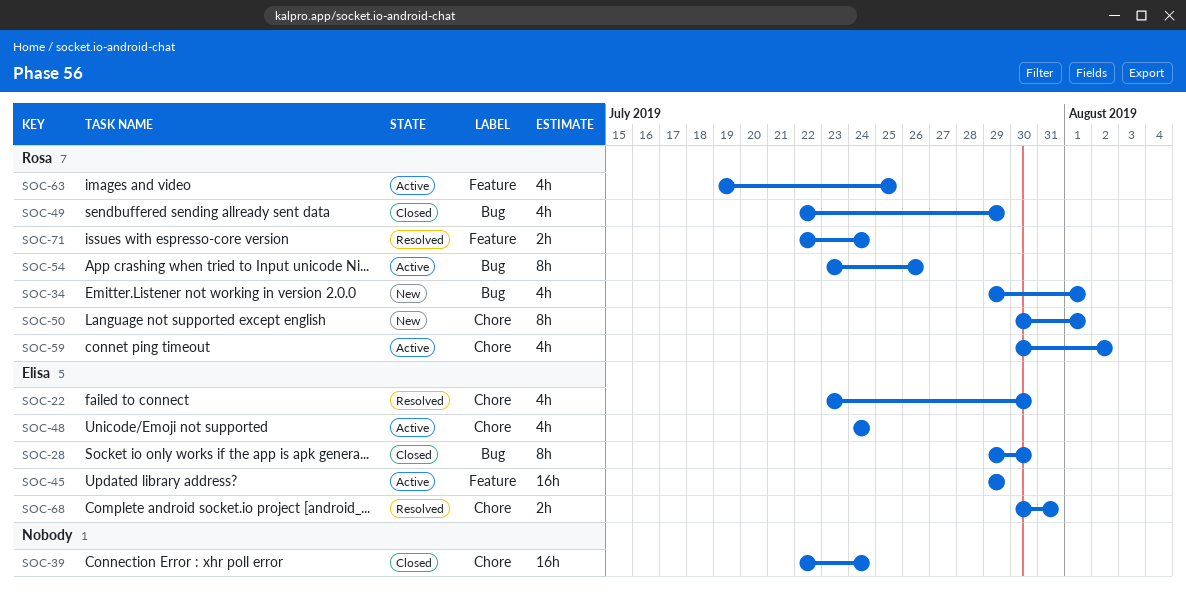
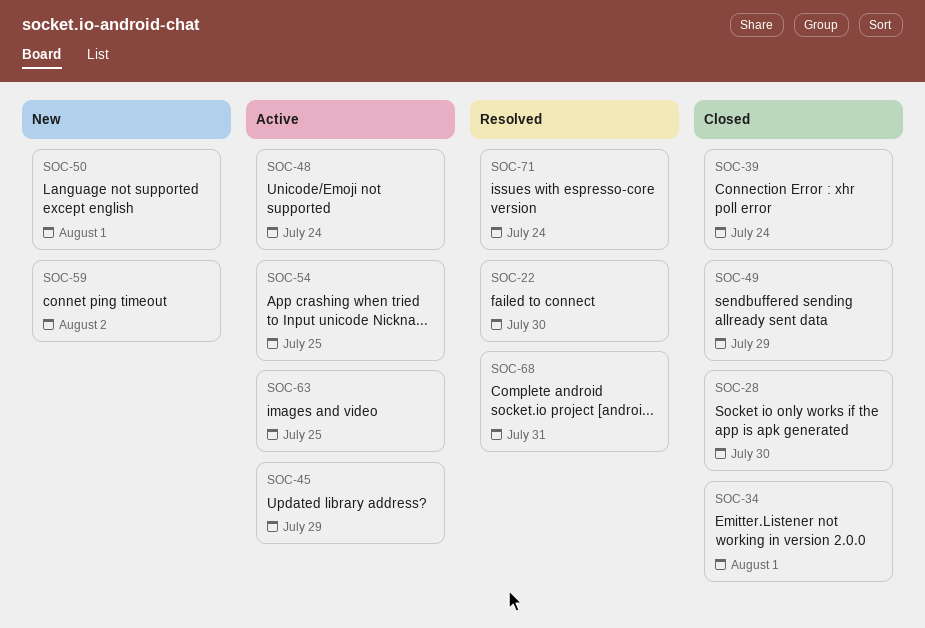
SOC-34, status: New -> Closed
SOC-54, due: Jul 26 -> Jul 25
SOC-59, status: Active -> New

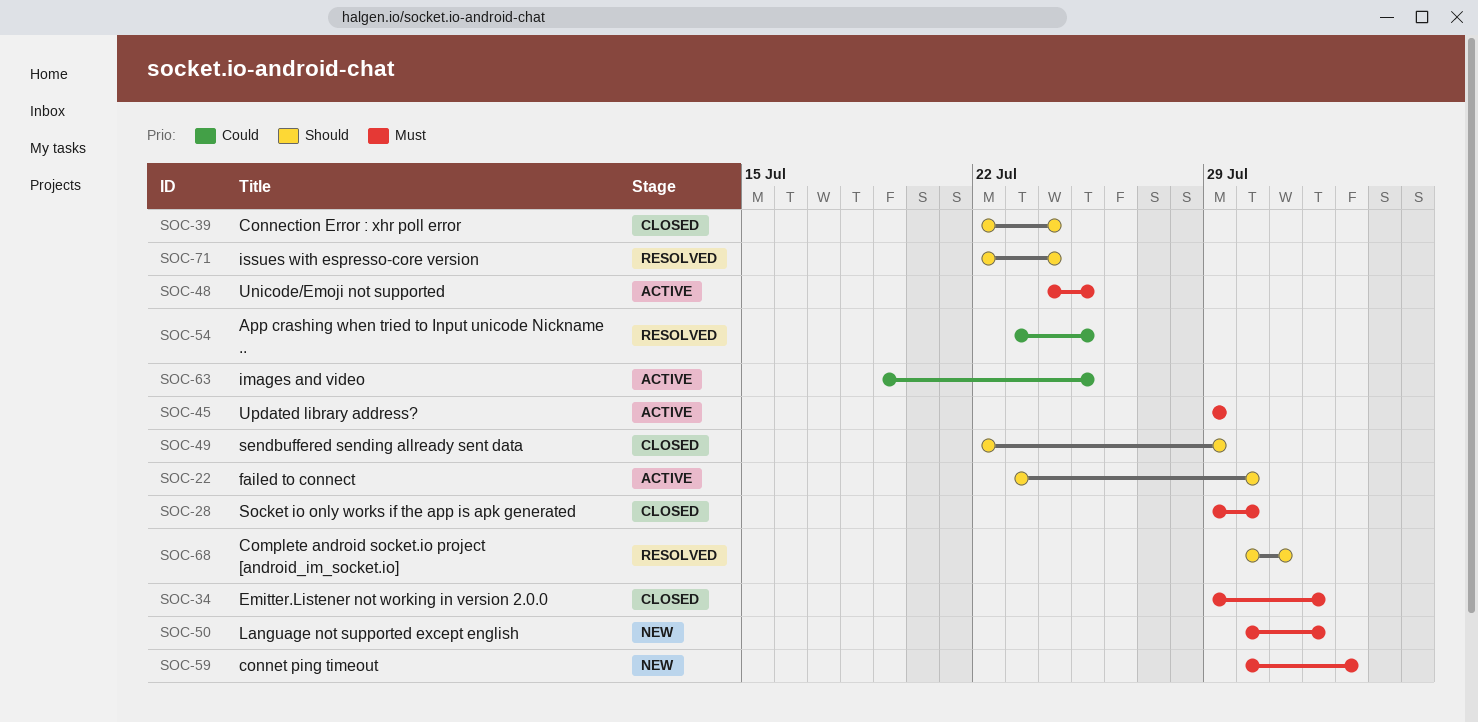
SOC-22, status: Resolved -> Active
SOC-48, due: Jul 24 -> Jul 25
SOC-54, status: Active -> Resolved

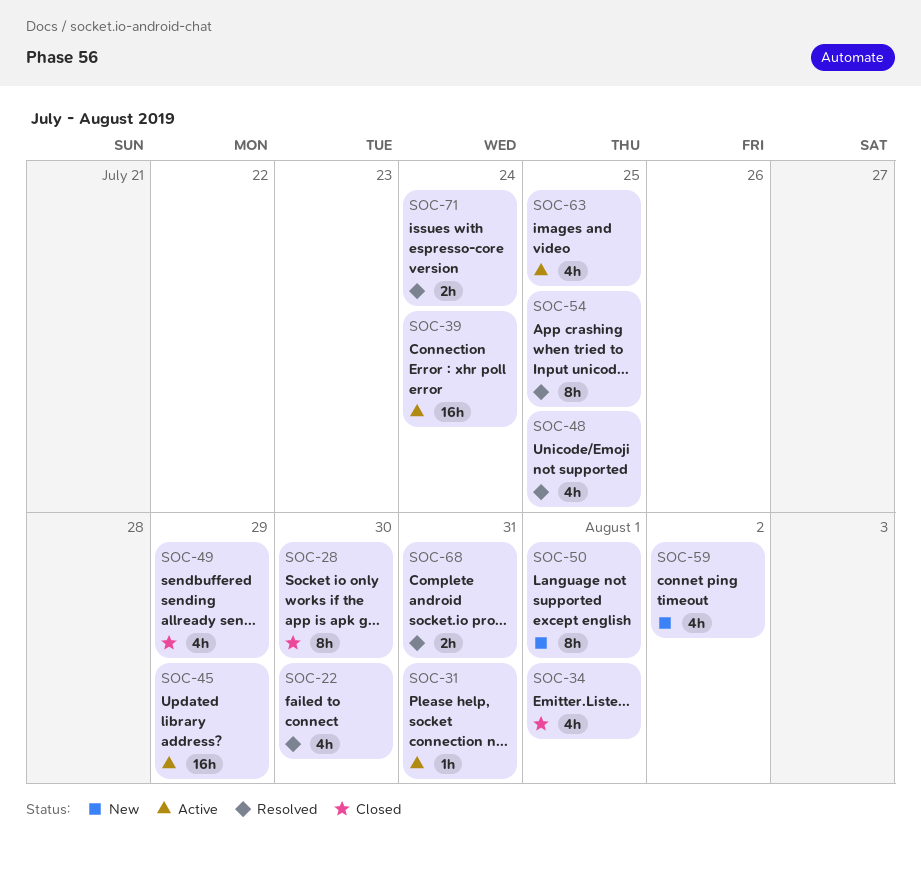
SOC-22, status: Active -> Resolved
SOC-31: none -> present
SOC-39, status: Closed -> Active
SOC-48, status: Active -> Resolved

